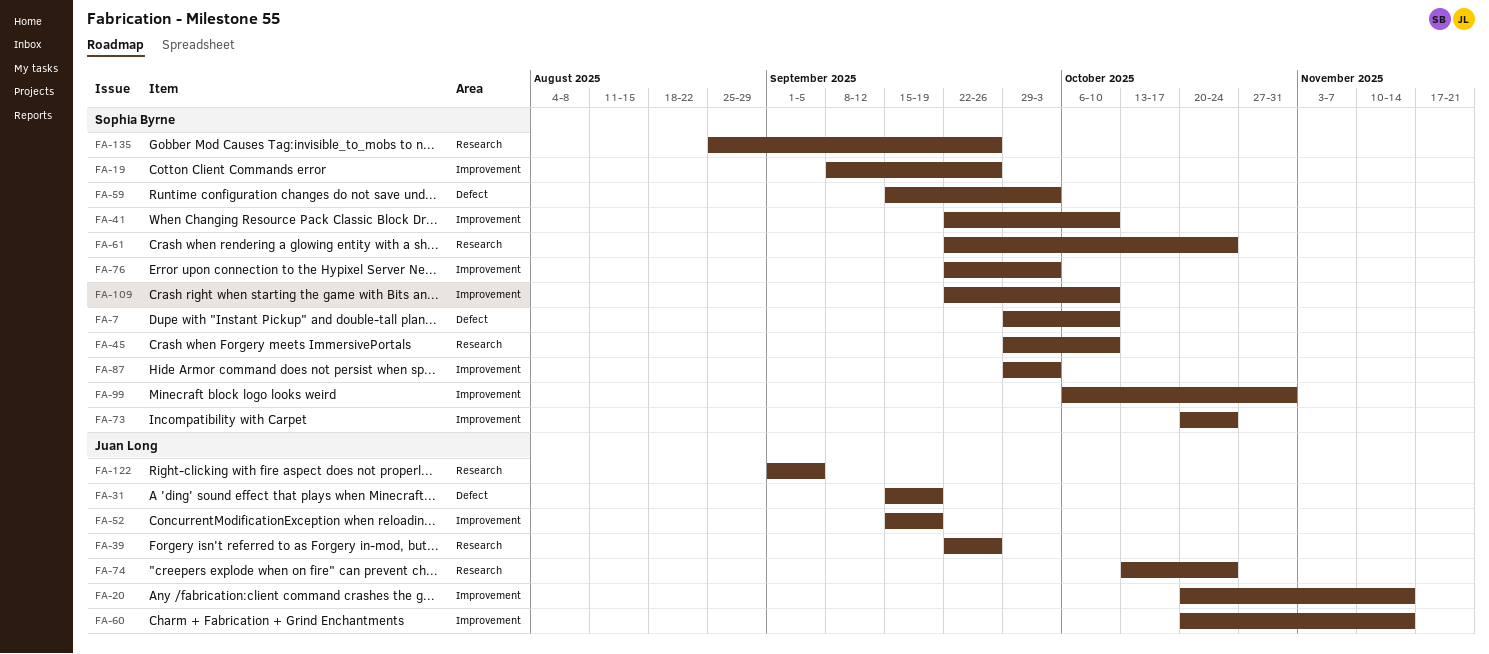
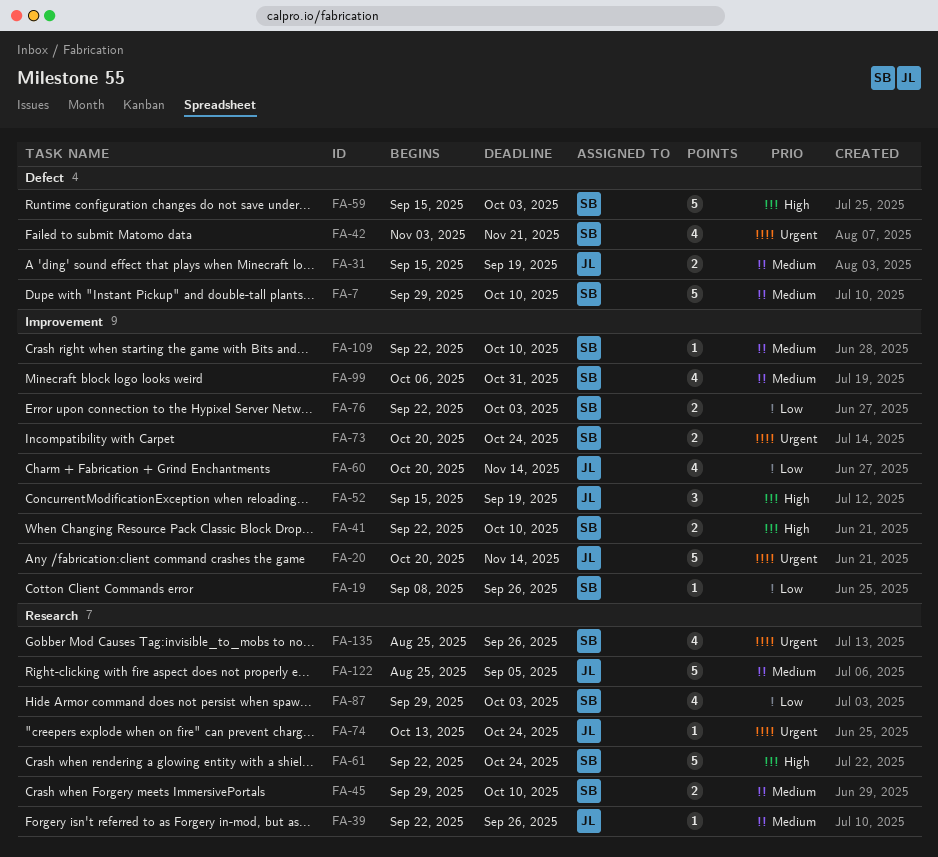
FA-42: none -> present
FA-87, label: Improvement -> Research
FA-122, start: Sep 1 -> Aug 25

